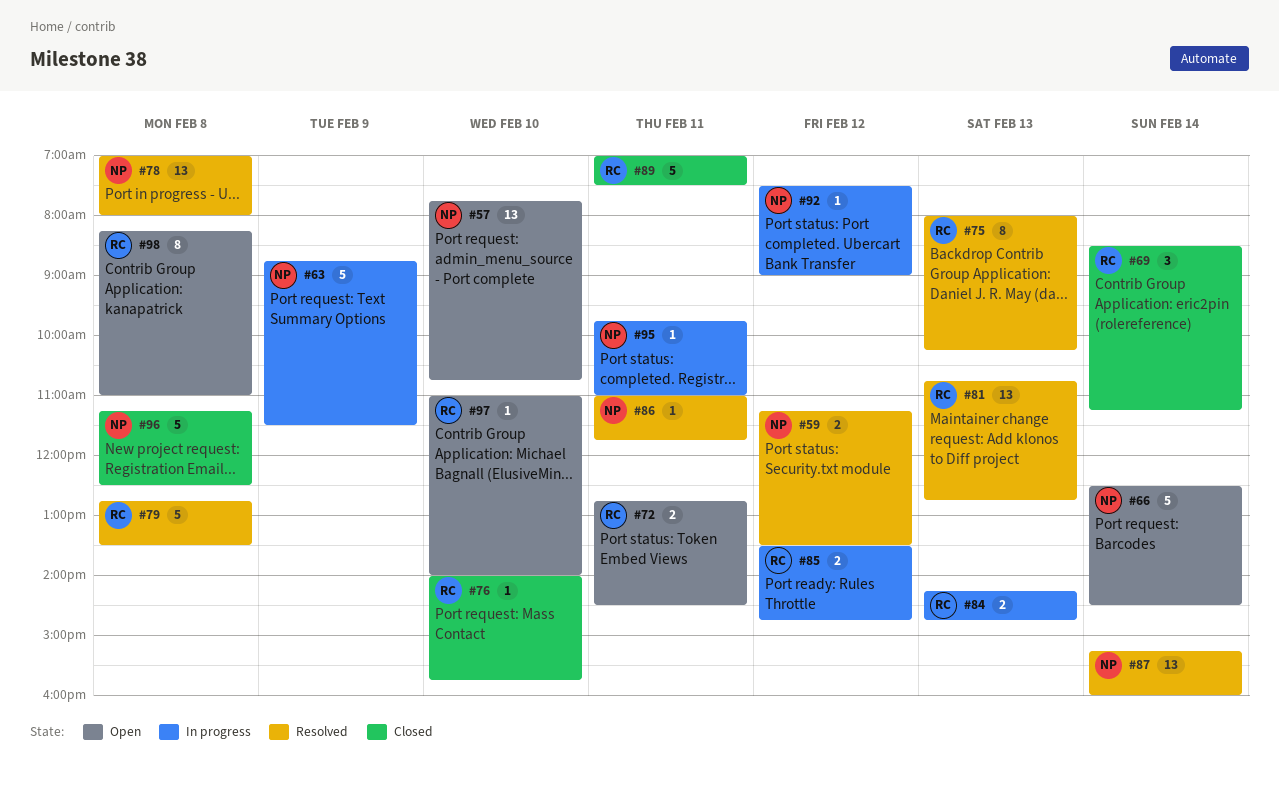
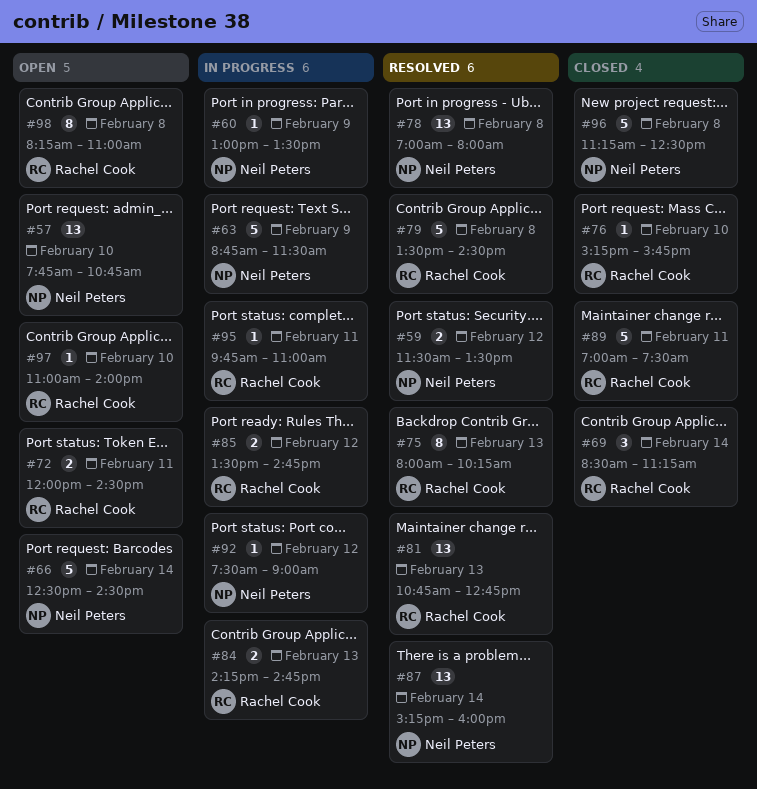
#59, begins: 11:15 -> 11:30
#60: none -> present
#72, begins: 12:45 -> 12:00
#76, begins: 14:00 -> 15:15
#79, begins: 12:45 -> 13:30
#79, ends: 13:30 -> 14:30
#86: present -> none
#95, owner: Neil Peters -> Rachel Cook

